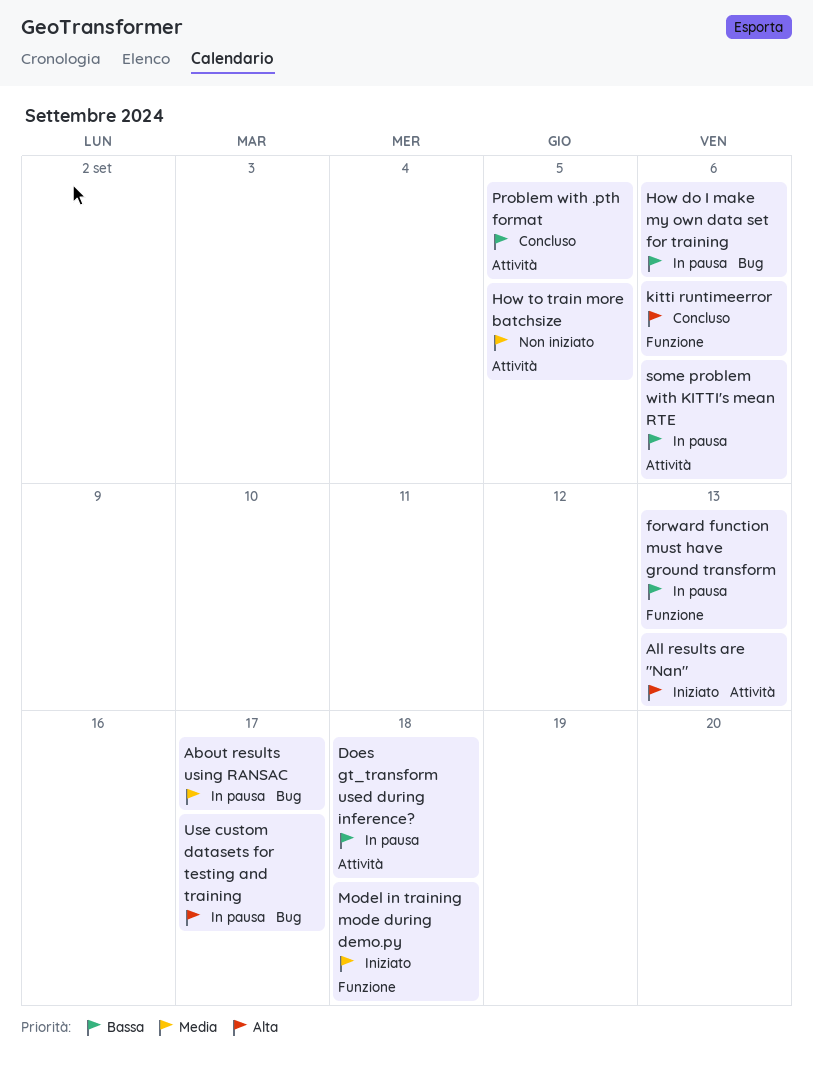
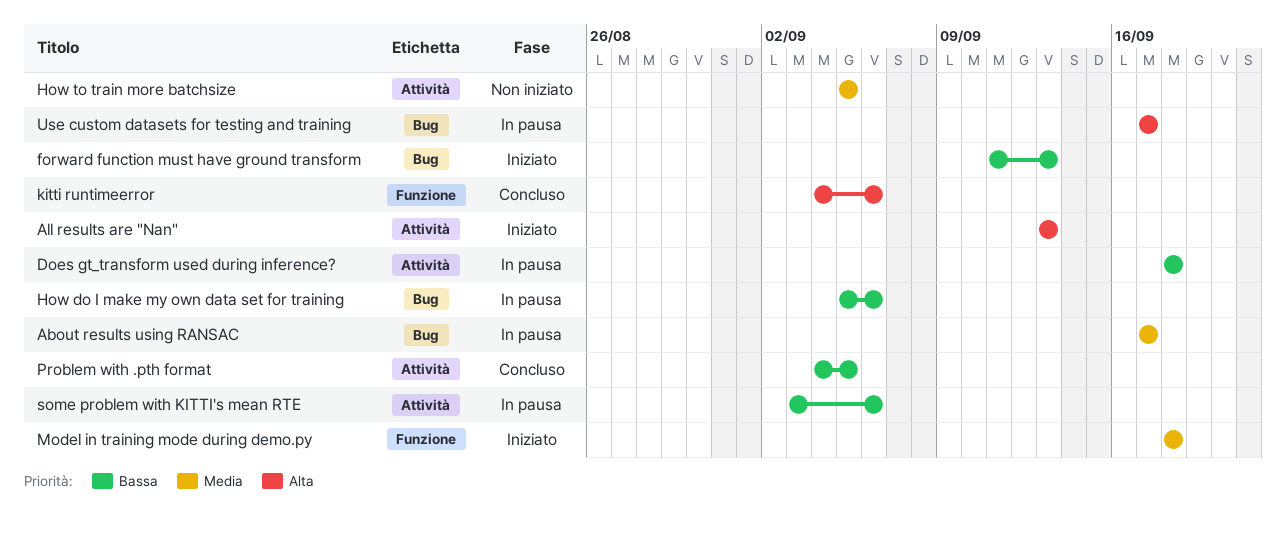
forward function must have ground transform, status: In pausa -> Iniziato
forward function must have ground transform, label: Funzione -> Bug

